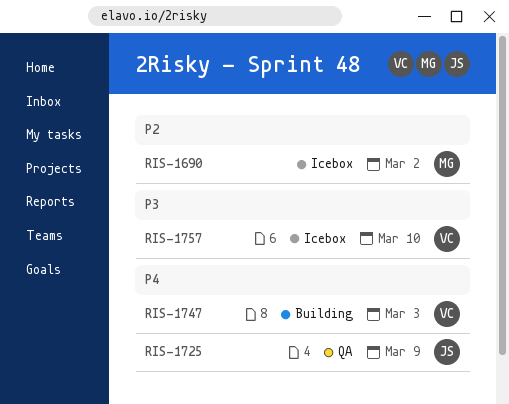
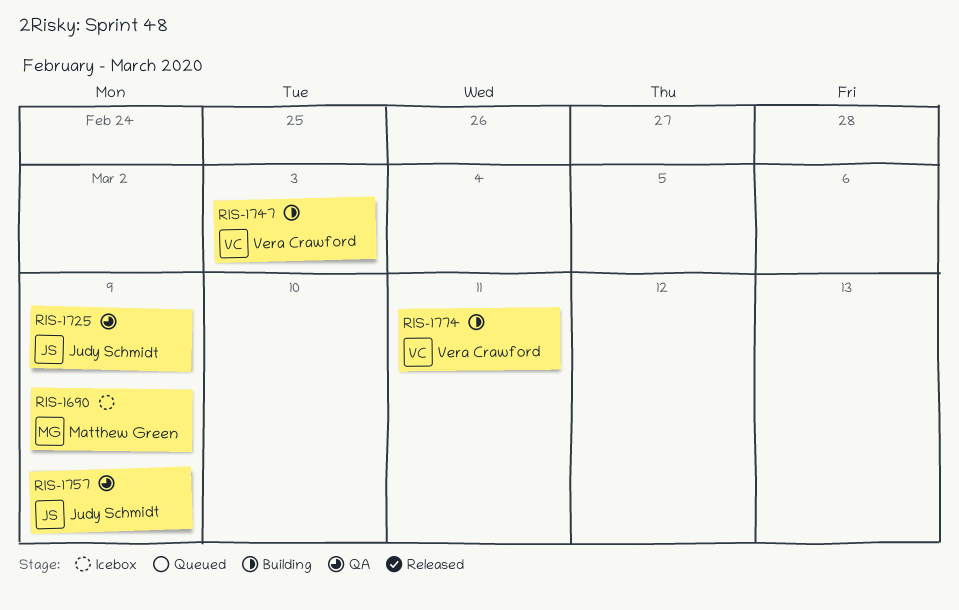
RIS-1690, due: Mar 2 -> Mar 9
RIS-1757, status: Icebox -> QA
RIS-1757, owner: Vera Crawford -> Judy Schmidt
RIS-1757, due: Mar 10 -> Mar 9
RIS-1774: none -> present

